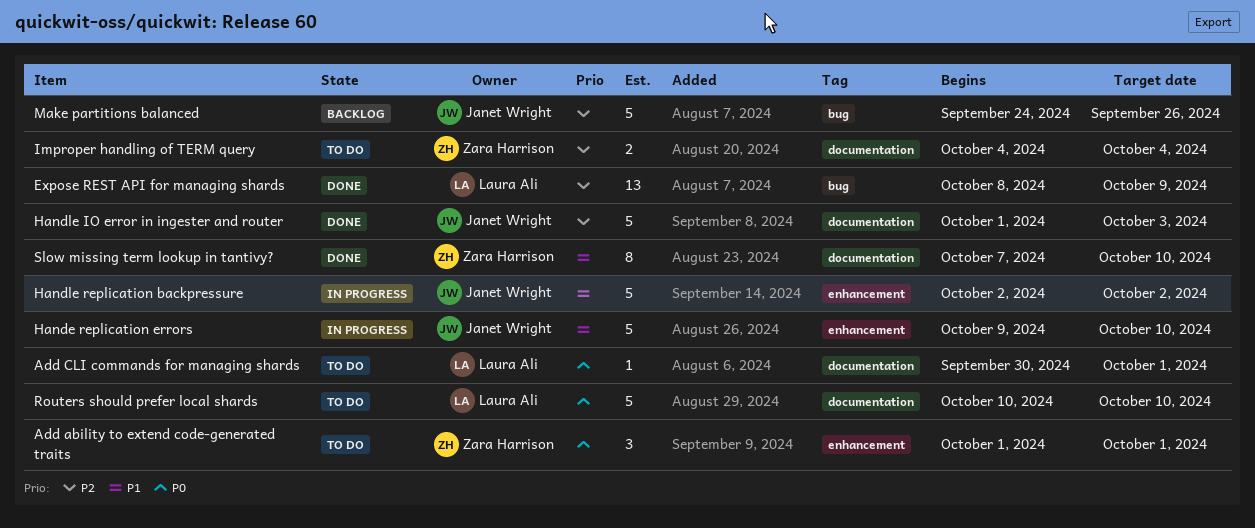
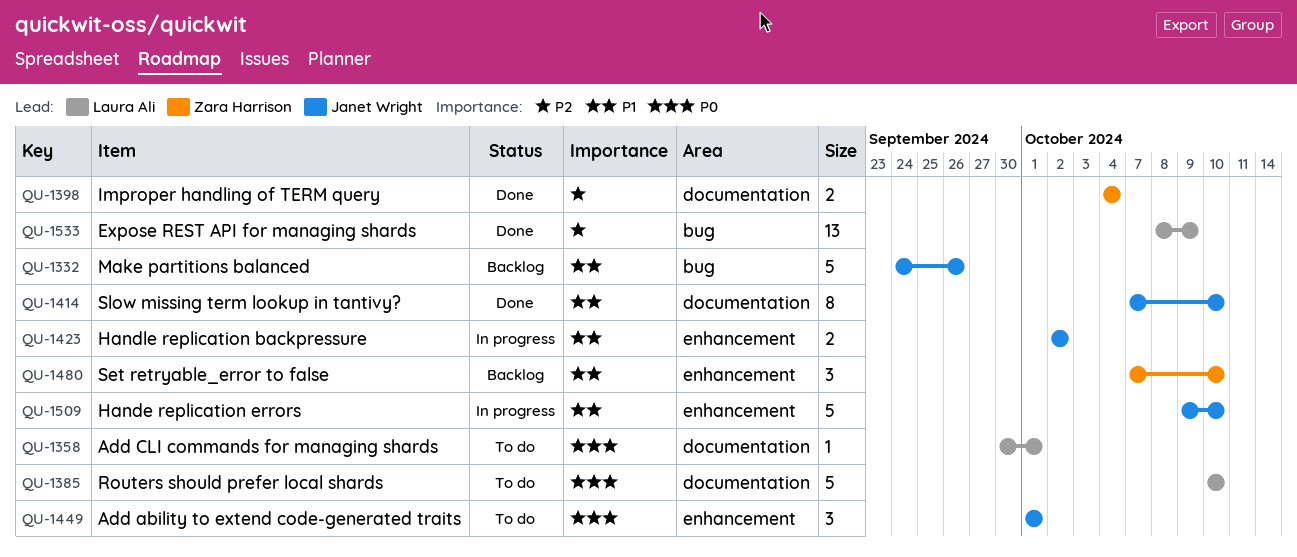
Add ability to extend code-generated traits, owner: Zara Harrison -> Janet Wright
Handle IO error in ingester and router: present -> none
Handle replication backpressure, estimate: 5 -> 2
Improper handling of TERM query, status: To do -> Done
Make partitions balanced, priority: P2 -> P1
Set retryable_error to false: none -> present
Slow missing term lookup in tantivy?, owner: Zara Harrison -> Janet Wright

